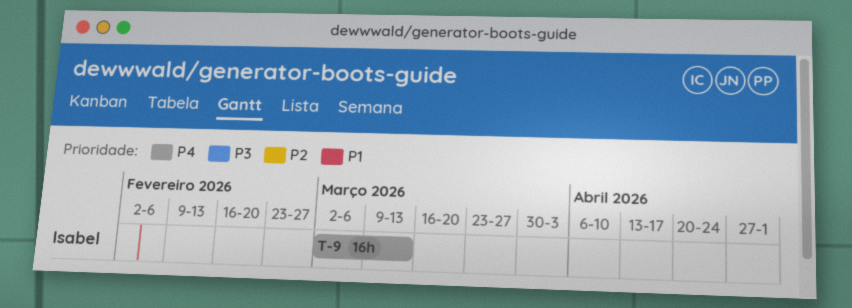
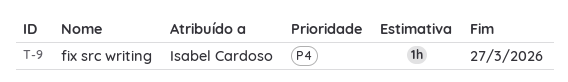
T-9, estimate: 16h -> 1h
T-9, due: Mar 13 -> Mar 27

